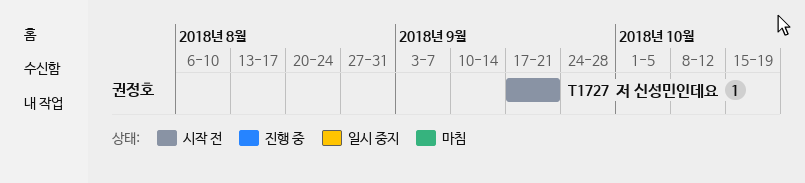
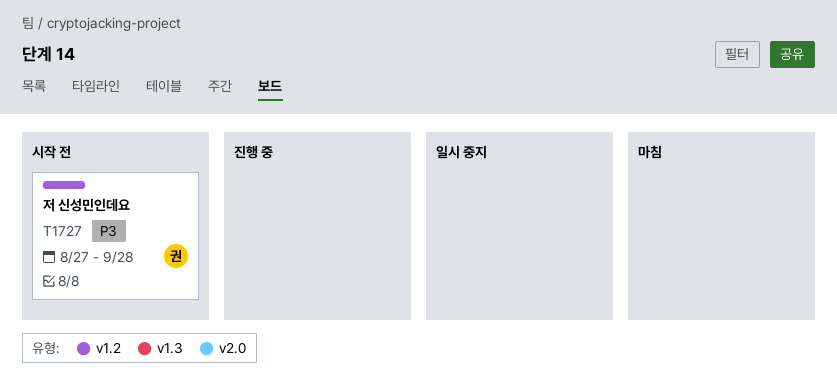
T1727, start: Sep 17 -> Aug 27
T1727, due: Sep 21 -> Sep 28

